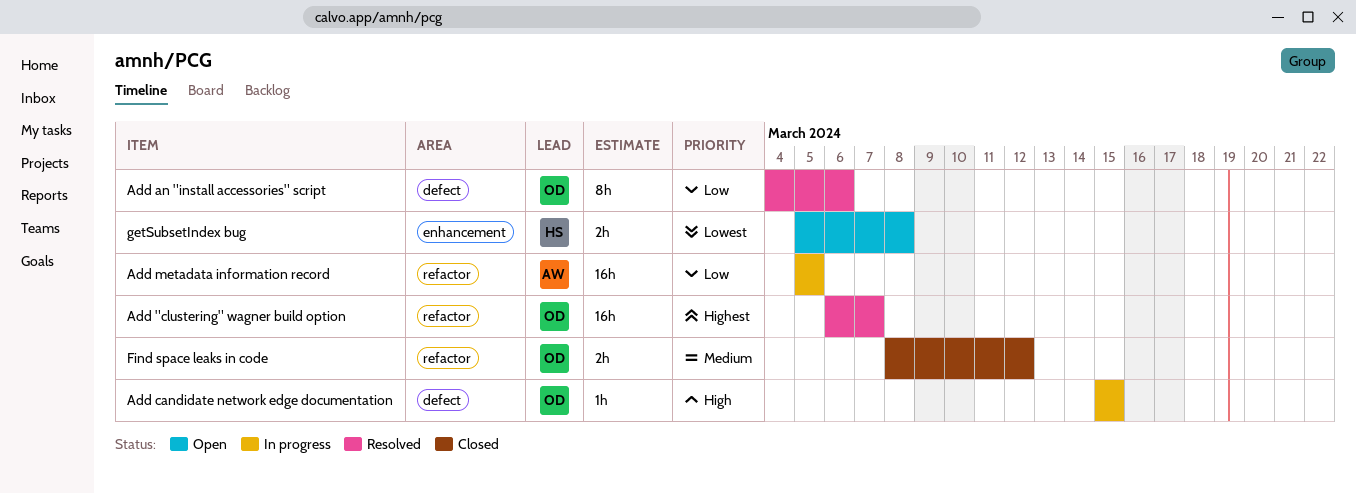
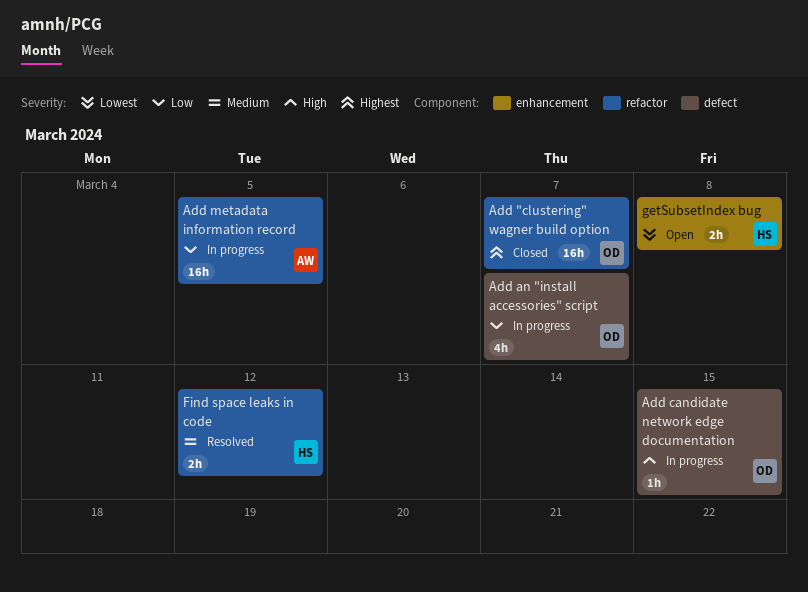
Add "clustering" wagner build option, status: Resolved -> Closed
Add an "install accessories" script, status: Resolved -> In progress
Add an "install accessories" script, estimate: 8h -> 4h
Add an "install accessories" script, due: Mar 6 -> Mar 7
Find space leaks in code, status: Closed -> Resolved
Find space leaks in code, owner: OD -> HS

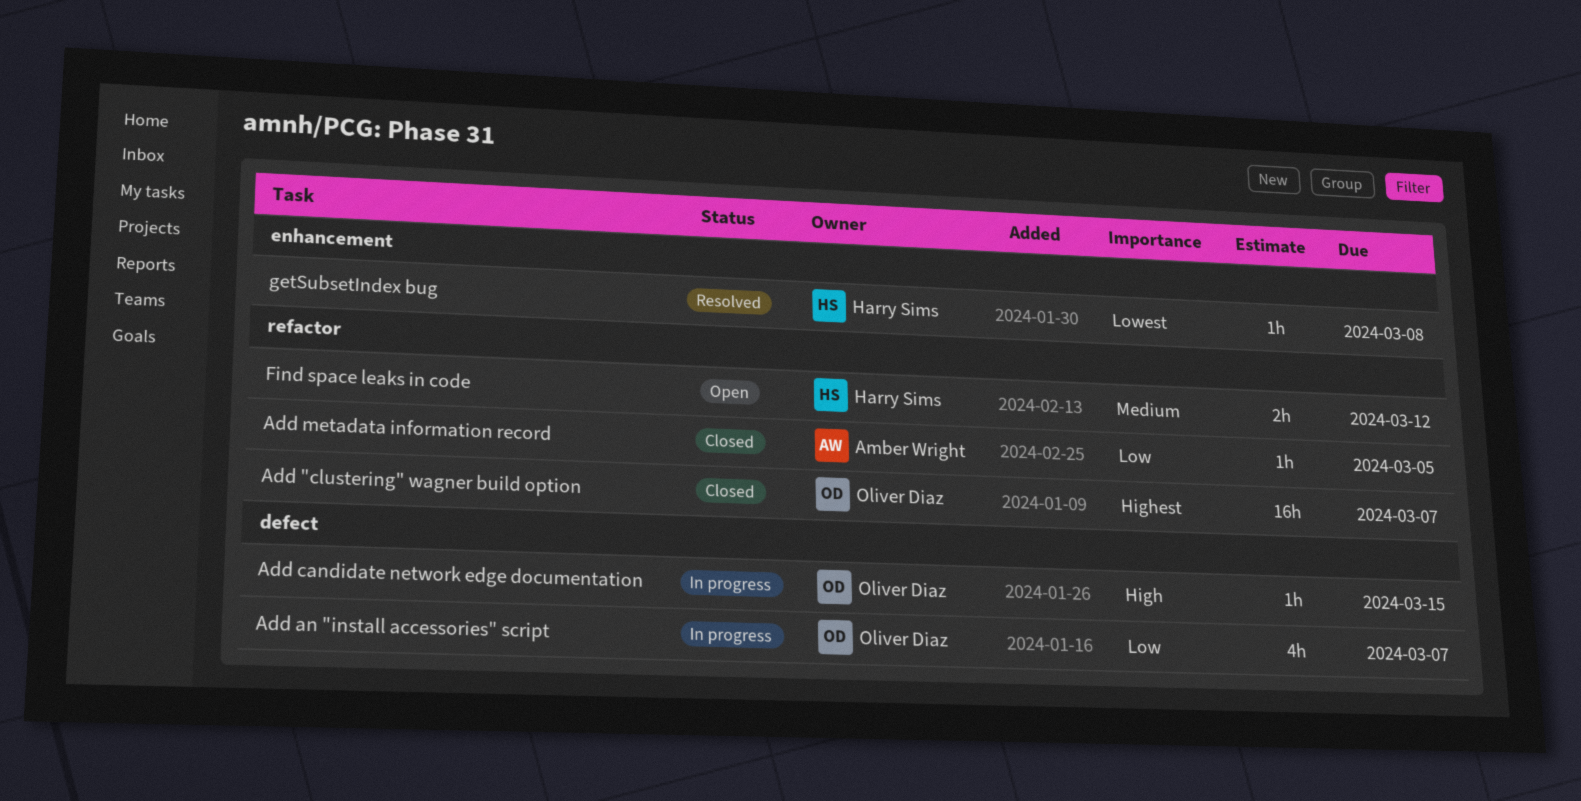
Add metadata information record, status: In progress -> Closed
Add metadata information record, estimate: 16h -> 1h
Find space leaks in code, status: Resolved -> Open
getSubsetIndex bug, status: Open -> Resolved
getSubsetIndex bug, estimate: 2h -> 1h

